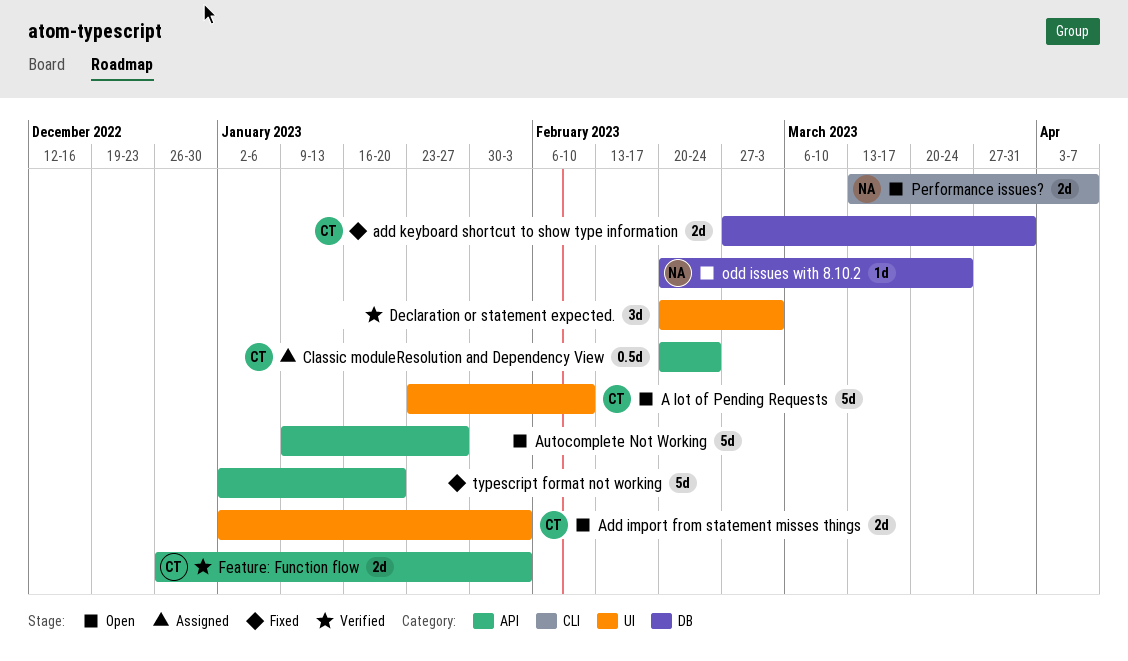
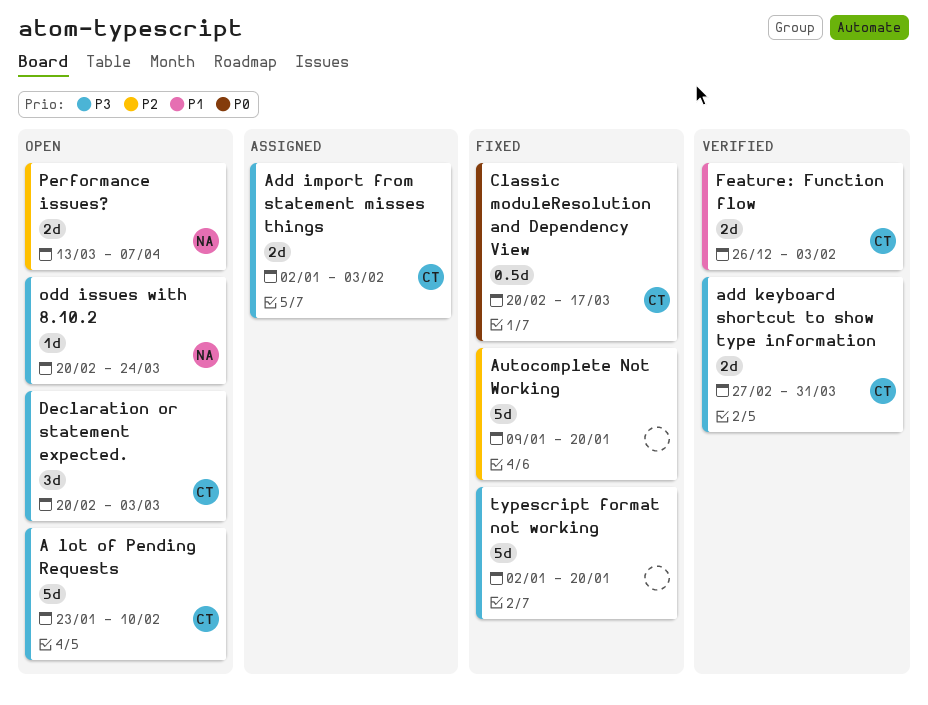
Add import from statement misses things, status: Open -> Assigned
add keyboard shortcut to show type information, status: Fixed -> Verified
Autocomplete Not Working, status: Open -> Fixed
Autocomplete Not Working, due: Jan 27 -> Jan 20
Classic moduleResolution and Dependency View, status: Assigned -> Fixed
Classic moduleResolution and Dependency View, due: Feb 24 -> Mar 17
Declaration or statement expected., status: Verified -> Open
Declaration or statement expected., owner: none -> CT

